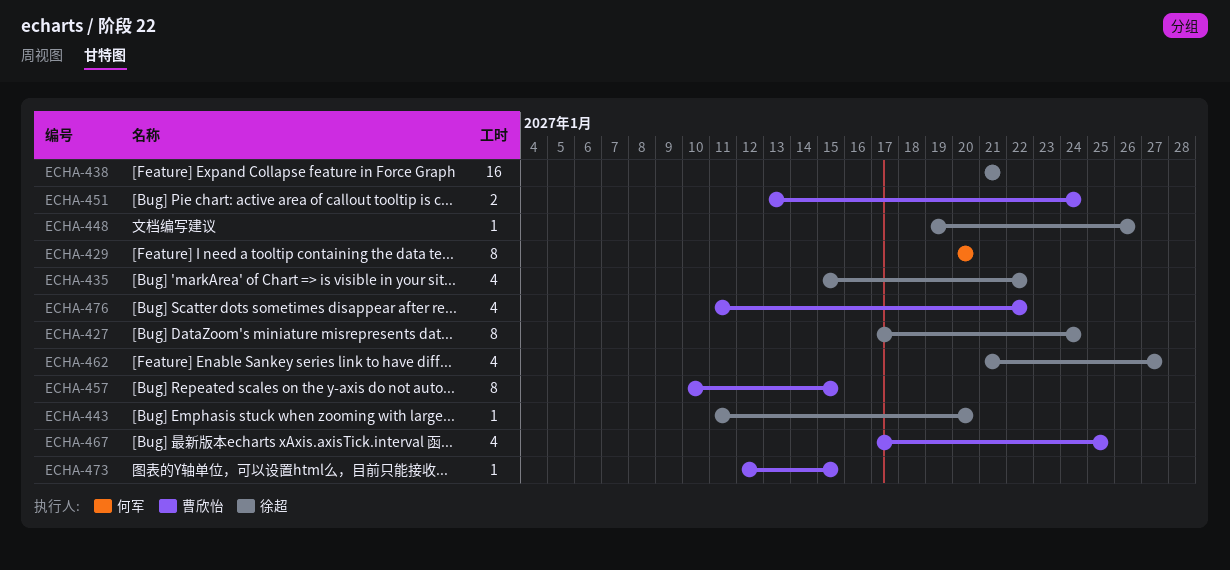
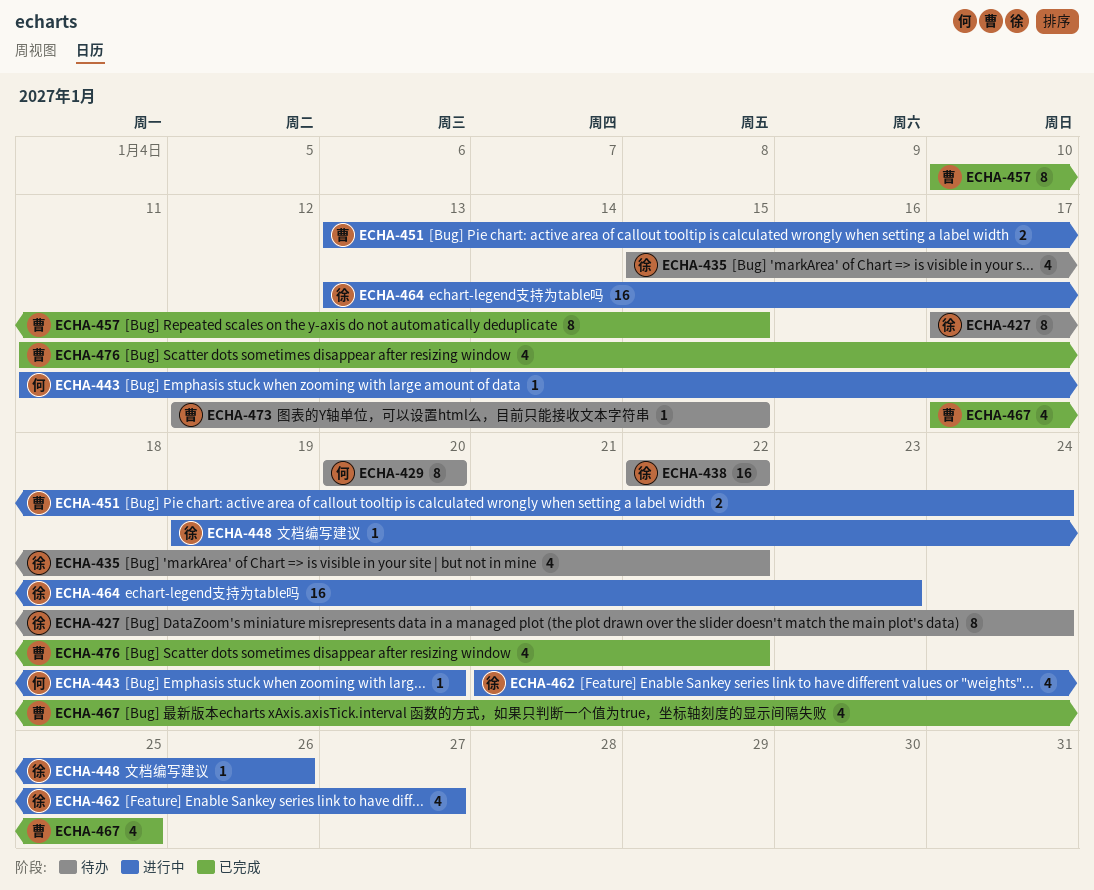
ECHA-438, start: Jan 21 -> Jan 22
ECHA-438, due: Jan 21 -> Jan 22
ECHA-443, owner: 徐超 -> 何军
ECHA-464: none -> present

